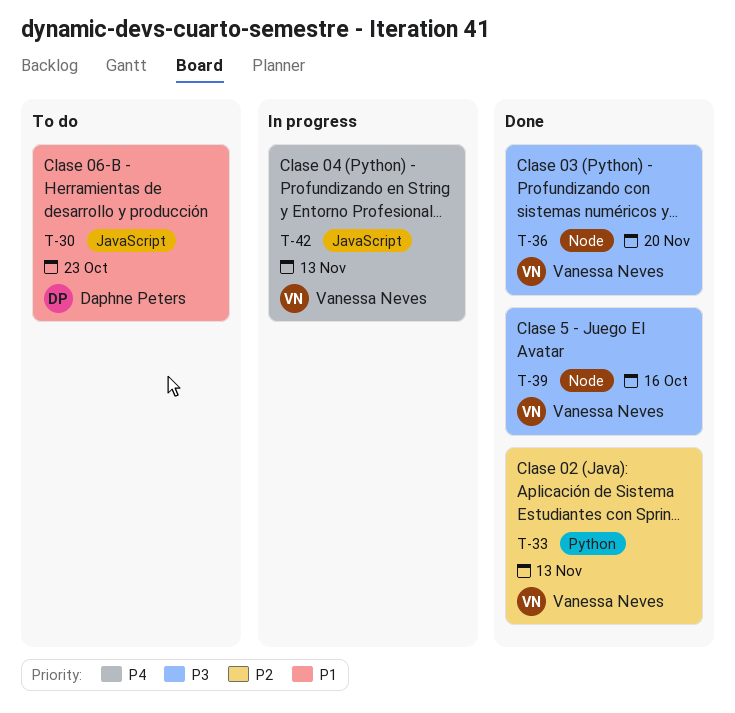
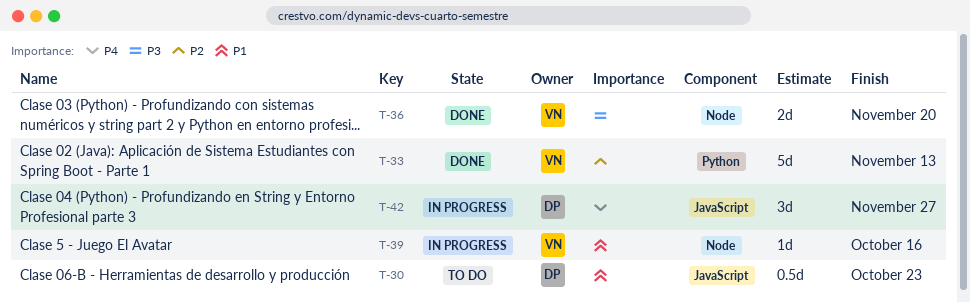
T-39, status: Done -> In progress
T-39, priority: P3 -> P1
T-42, owner: Vanessa Neves -> Daphne Peters
T-42, due: Nov 13 -> Nov 27

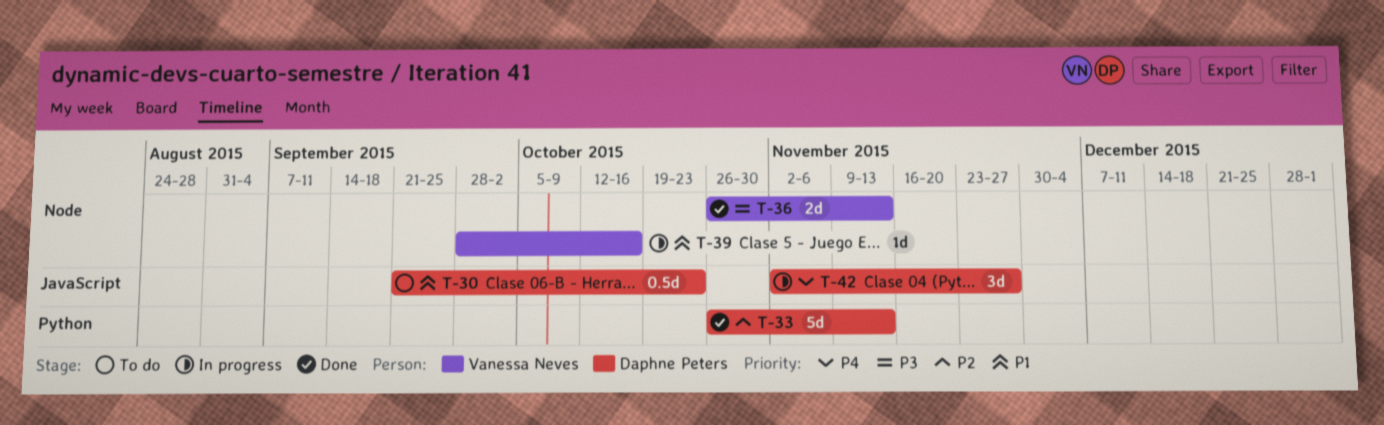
T-33, owner: Vanessa Neves -> Daphne Peters
T-36, due: Nov 20 -> Nov 13

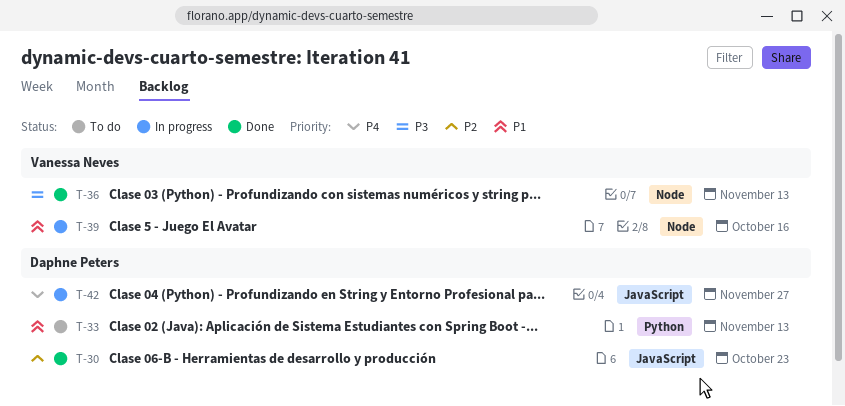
T-30, status: To do -> Done
T-30, priority: P1 -> P2
T-33, status: Done -> To do
T-33, priority: P2 -> P1

